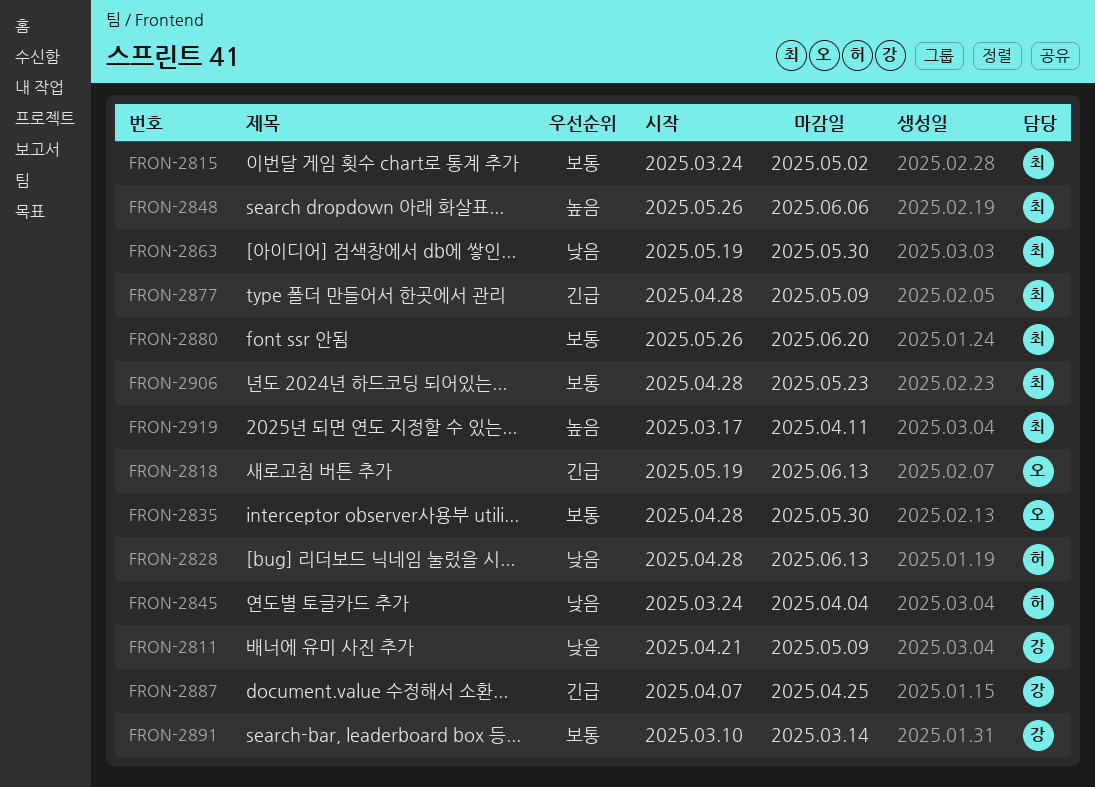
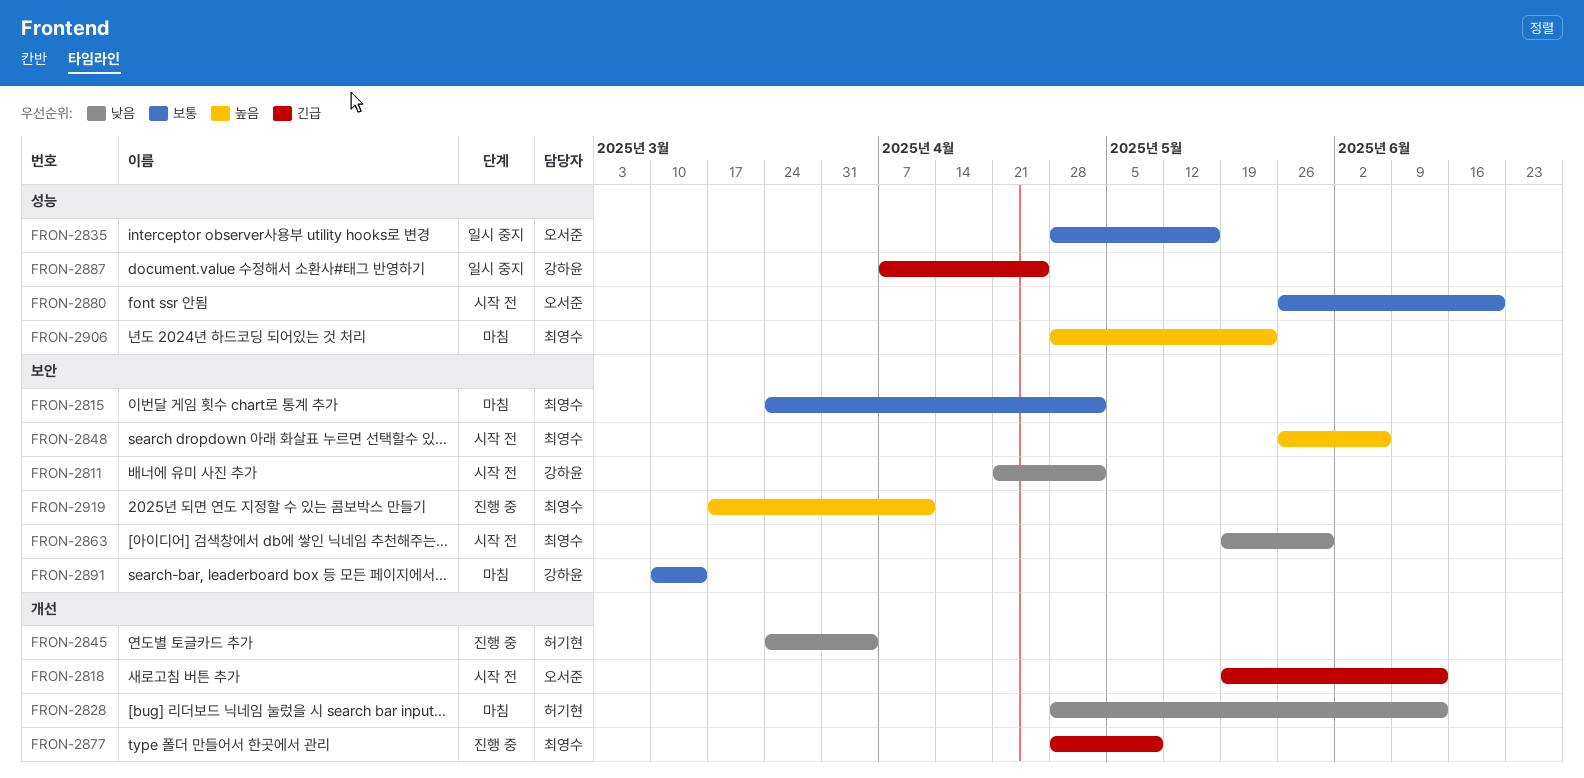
FRON-2811, due: May 9 -> May 2
FRON-2835, due: May 30 -> May 16
FRON-2880, owner: 최영수 -> 오서준
FRON-2906, priority: 보통 -> 높음

